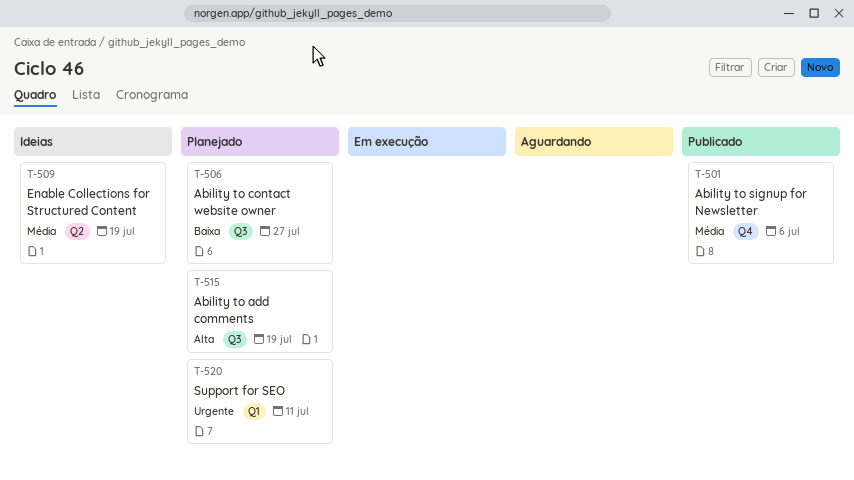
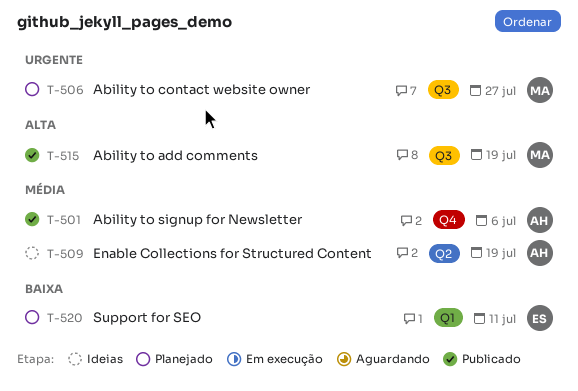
T-506, priority: Baixa -> Urgente
T-515, status: Planejado -> Publicado
T-520, priority: Urgente -> Baixa

